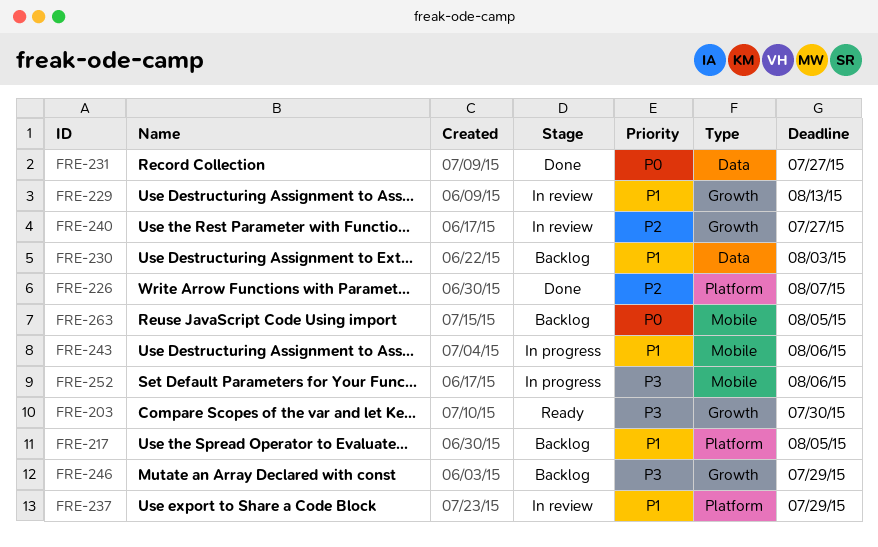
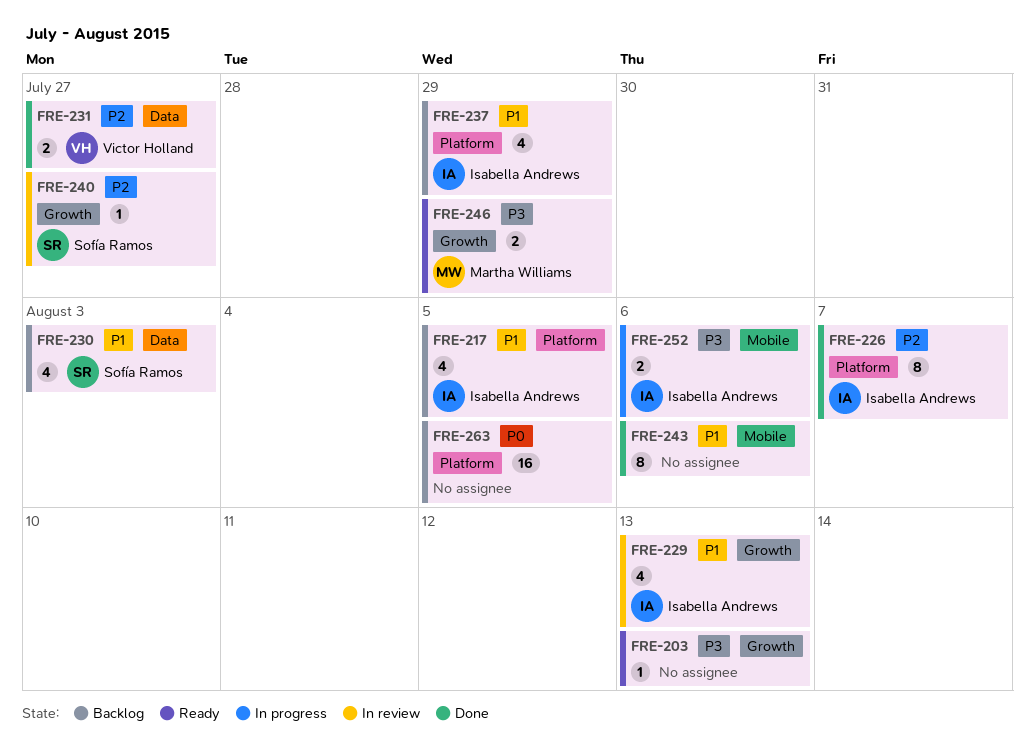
FRE-203, due: Jul 30 -> Aug 13
FRE-231, priority: P0 -> P2
FRE-237, status: In review -> Backlog
FRE-243, status: In progress -> Done
FRE-246, status: Backlog -> Ready
FRE-263, label: Mobile -> Platform

